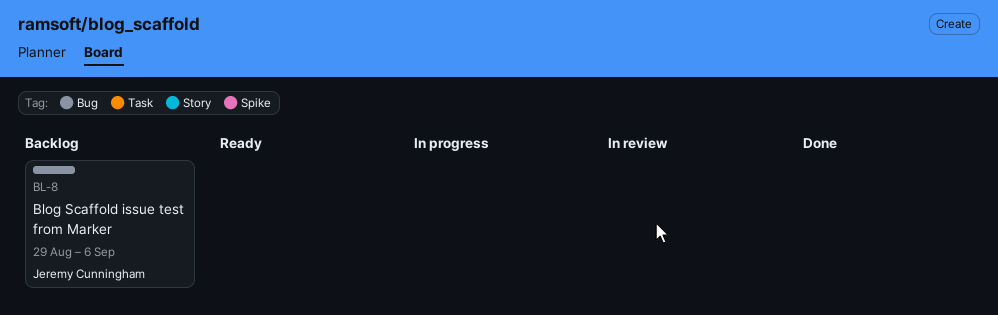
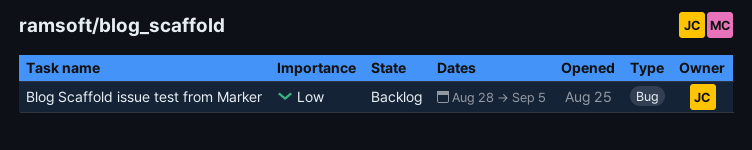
Blog Scaffold issue test from Marker, start: Aug 29 -> Aug 28
Blog Scaffold issue test from Marker, due: Sep 6 -> Sep 5

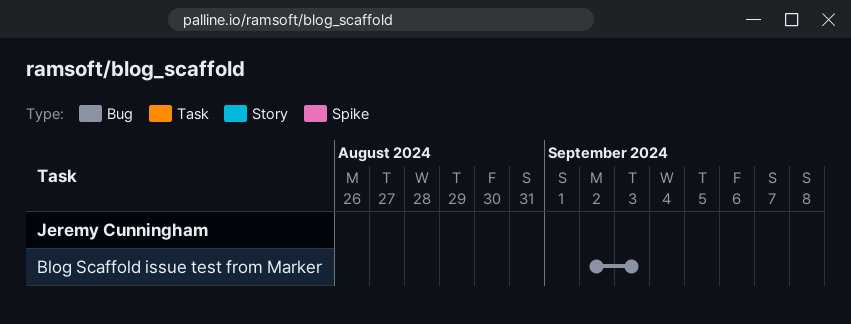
Blog Scaffold issue test from Marker, start: Aug 28 -> Sep 2
Blog Scaffold issue test from Marker, due: Sep 5 -> Sep 3

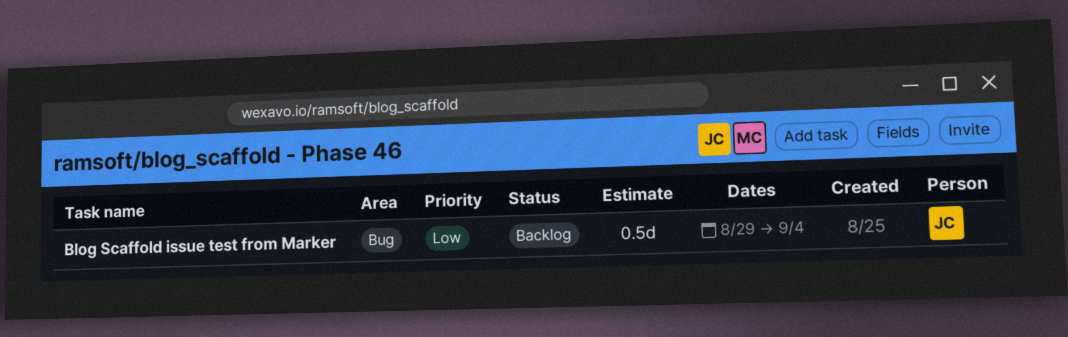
Blog Scaffold issue test from Marker, start: Sep 2 -> Aug 29
Blog Scaffold issue test from Marker, due: Sep 3 -> Sep 4

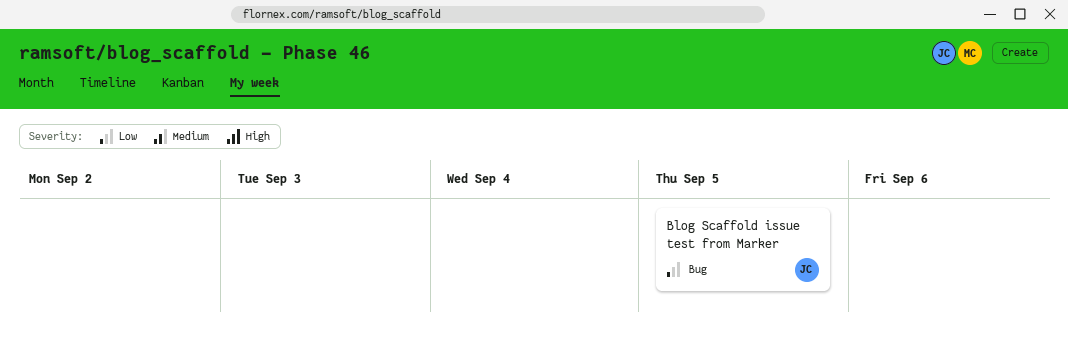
Blog Scaffold issue test from Marker, due: Sep 4 -> Sep 5

